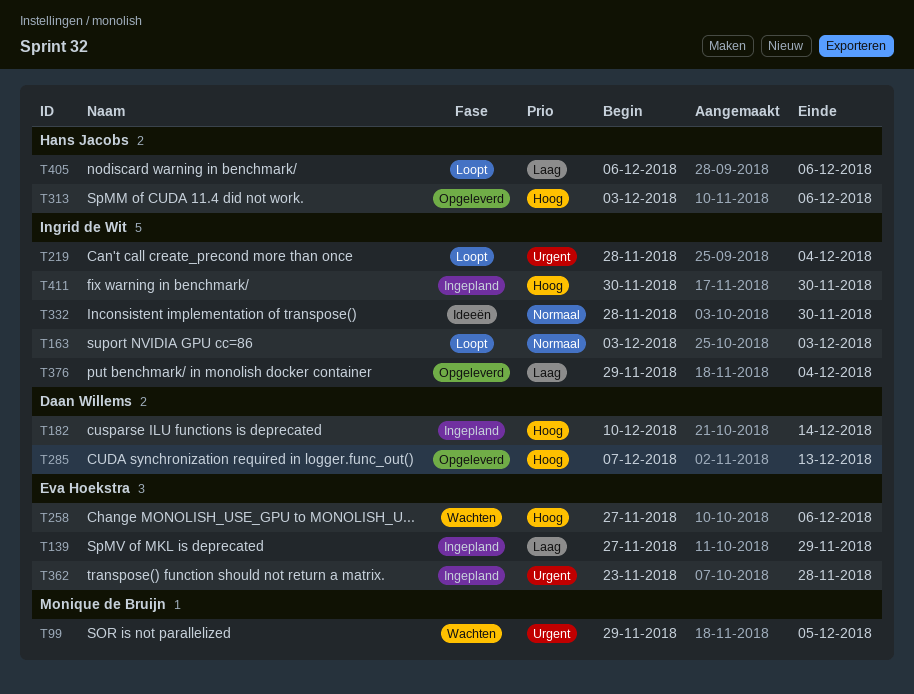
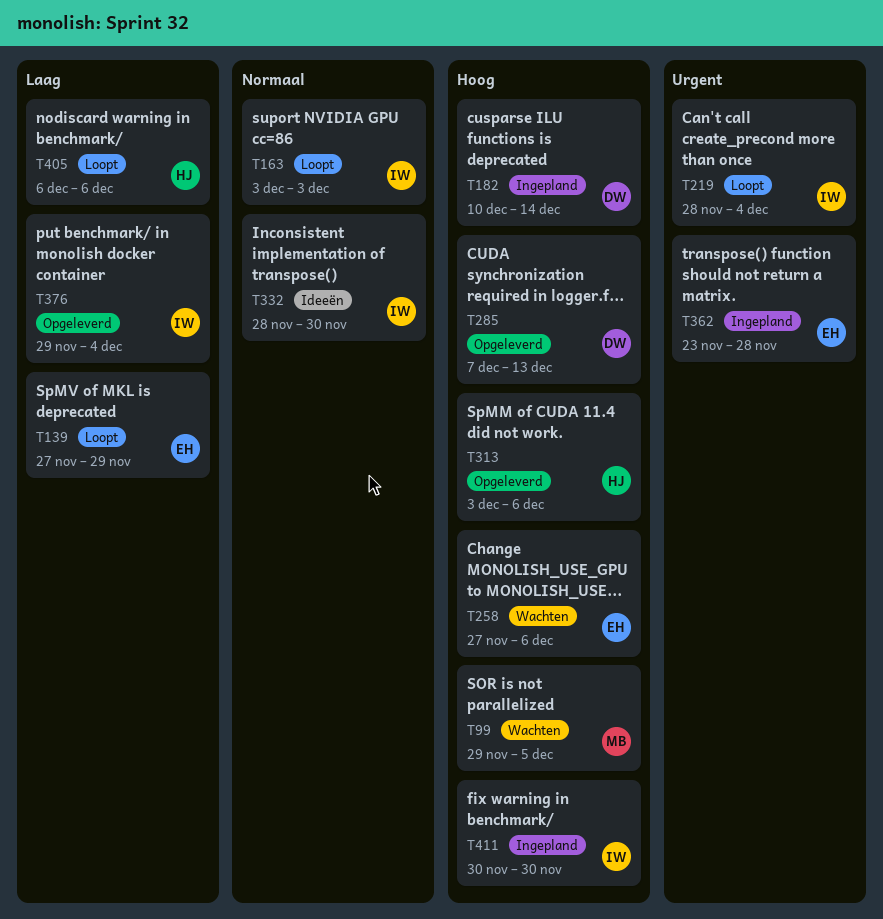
T99, priority: Urgent -> Hoog
T139, status: Ingepland -> Loopt

